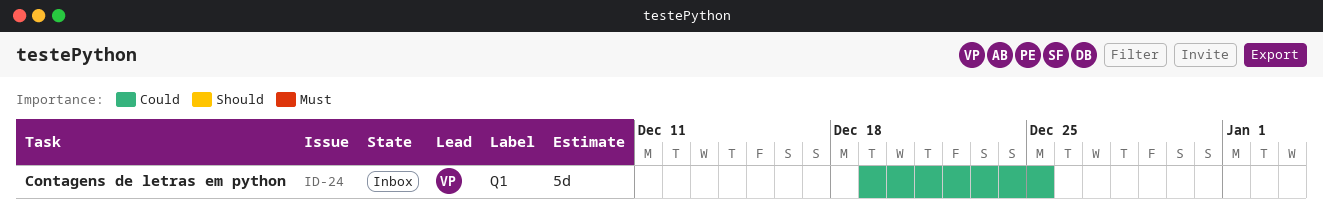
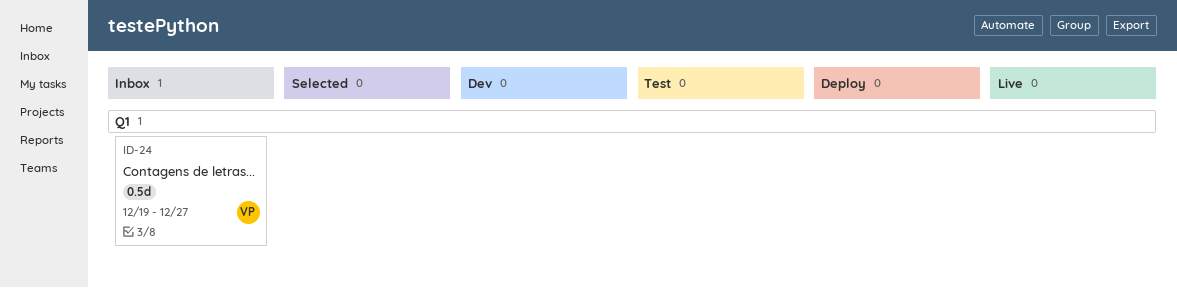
ID-24, estimate: 5d -> 0.5d
ID-24, due: Dec 25 -> Dec 27

